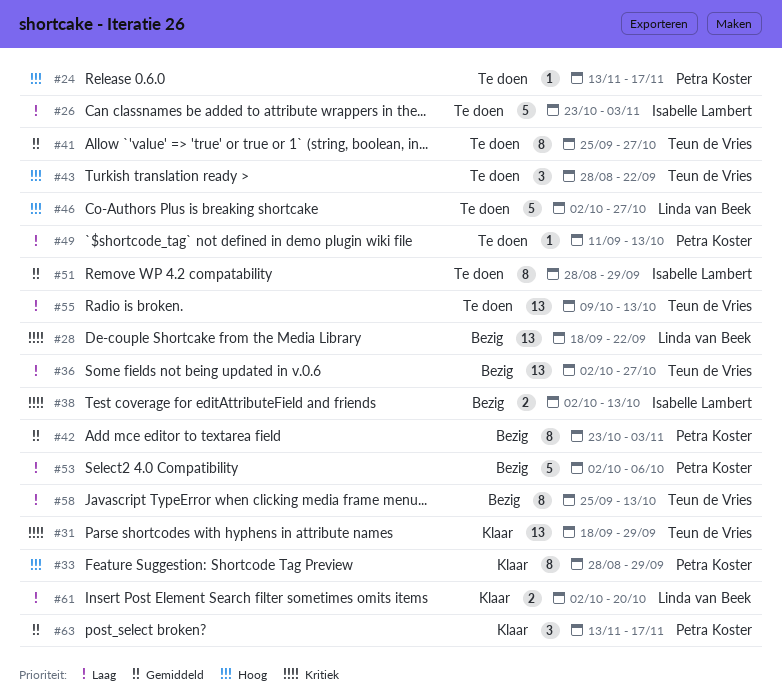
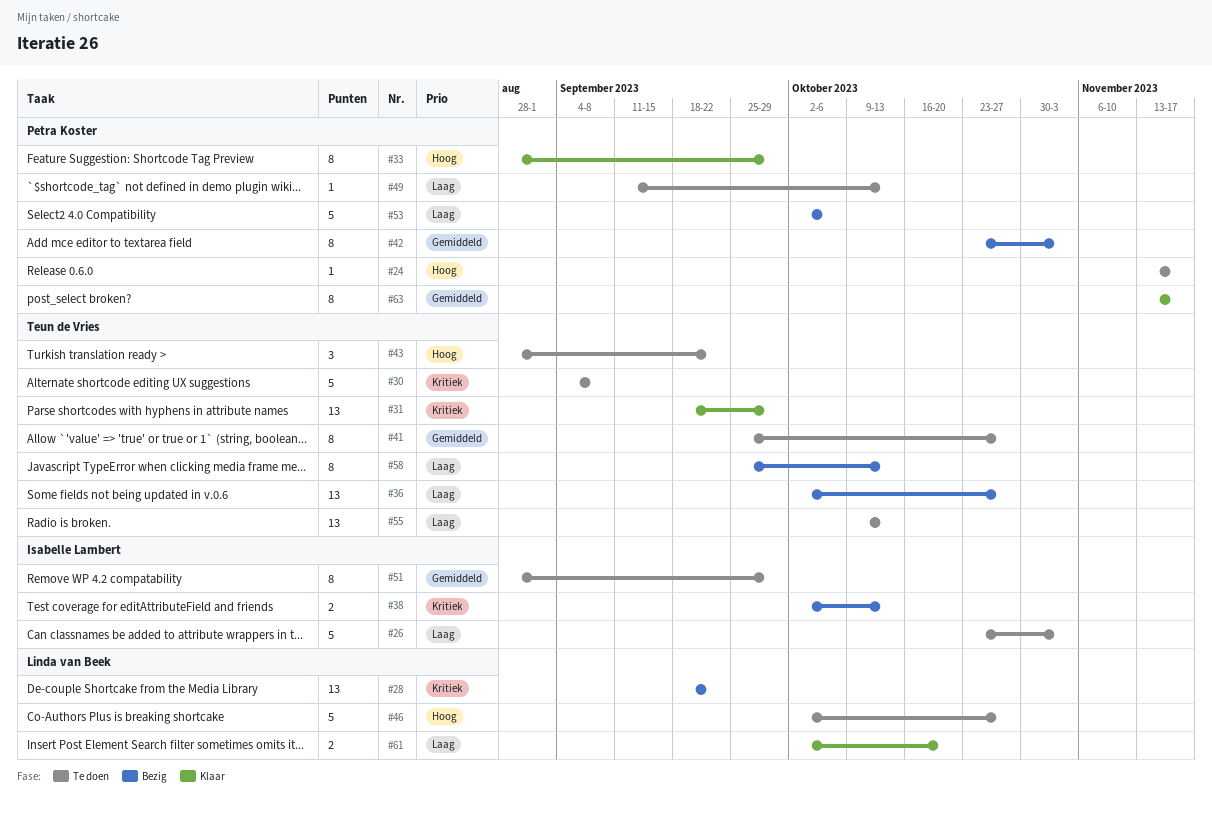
#30: none -> present
#63, estimate: 3 -> 8

